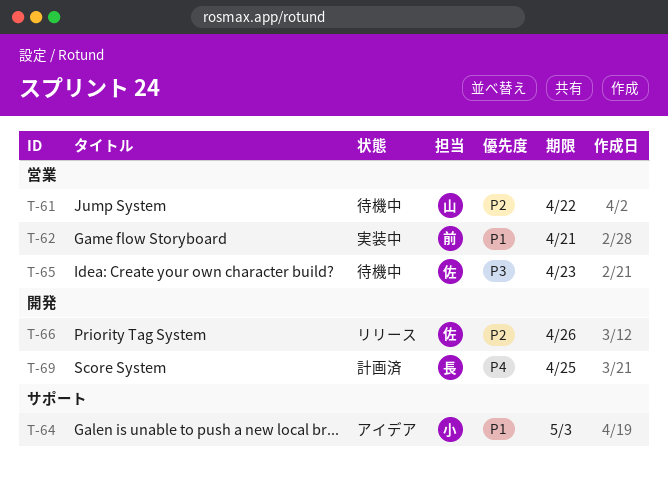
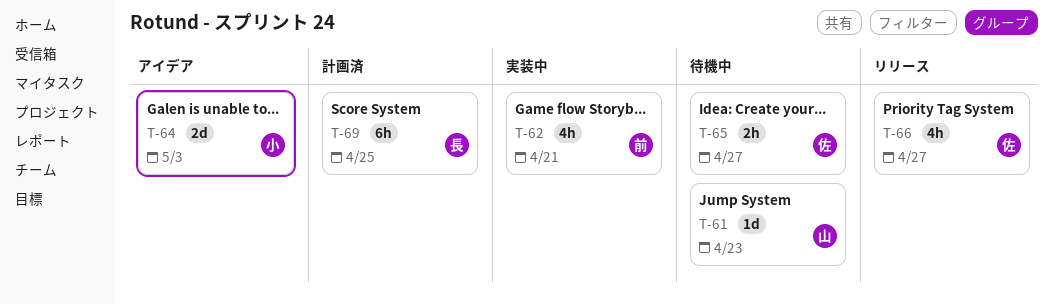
T-61, due: Apr 22 -> Apr 23
T-65, due: Apr 23 -> Apr 27
T-66, due: Apr 26 -> Apr 27

